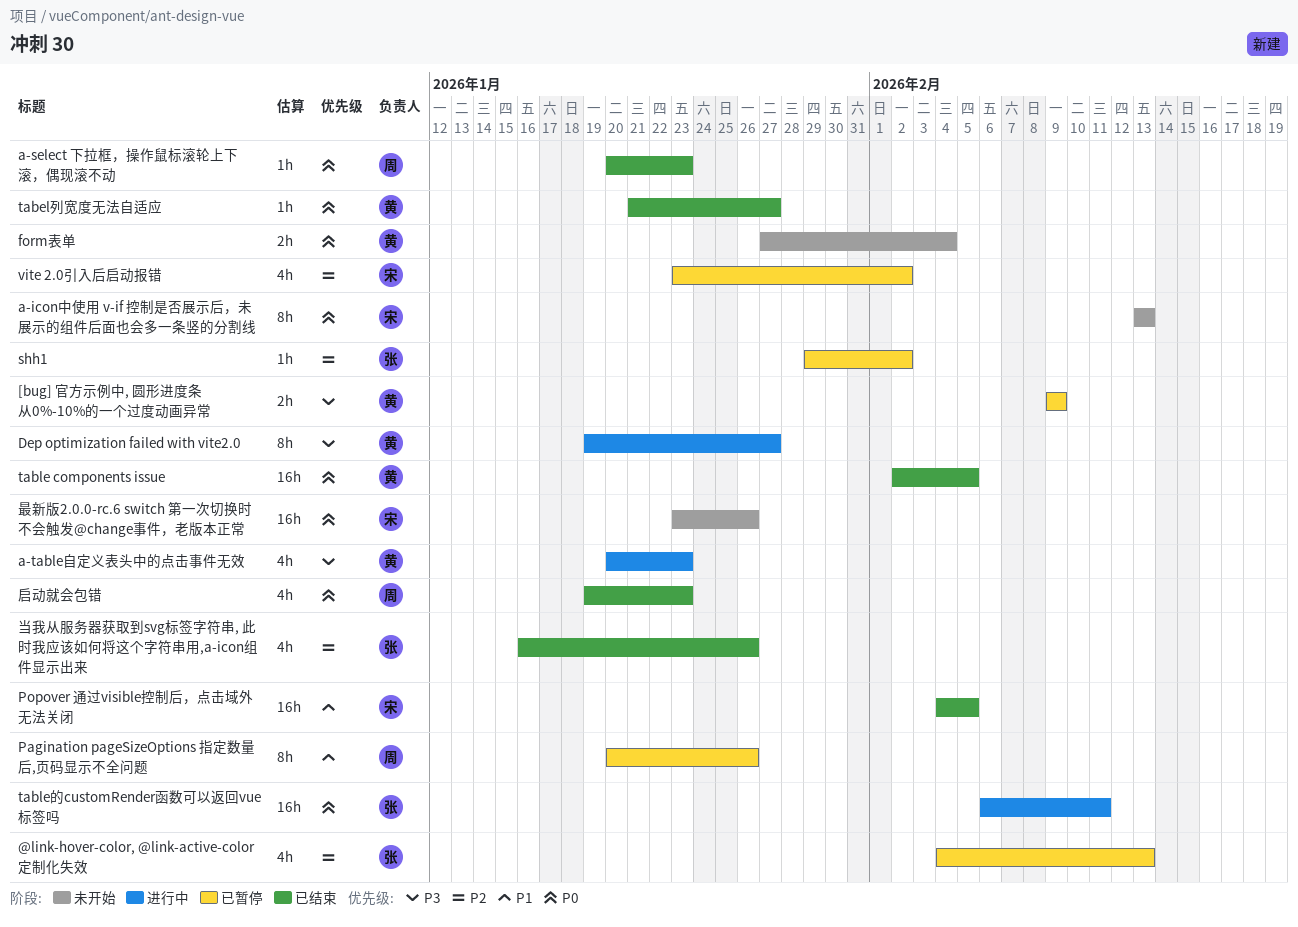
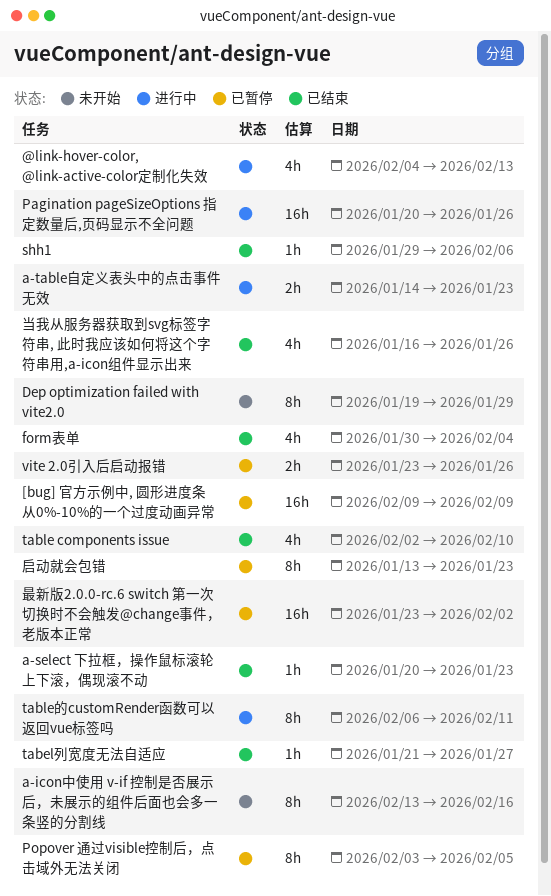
@link-hover-color, @link-active-color定制化失效, status: 已暂停 -> 进行中
[bug] 官方示例中, 圆形进度条从0%-10%的一个过度动画异常, estimate: 2h -> 16h
a-icon中使用 v-if 控制是否展示后，未展示的组件后面也会多一条竖的分割线, due: Feb 13 -> Feb 16
a-table自定义表头中的点击事件无效, estimate: 4h -> 2h
a-table自定义表头中的点击事件无效, start: Jan 20 -> Jan 14
Dep optimization failed with vite2.0, status: 进行中 -> 未开始
Dep optimization failed with vite2.0, due: Jan 27 -> Jan 29
form表单, status: 未开始 -> 已结束
form表单, estimate: 2h -> 4h
form表单, start: Jan 27 -> Jan 30
Pagination pageSizeOptions 指定数量后,页码显示不全问题, status: 已暂停 -> 进行中
Pagination pageSizeOptions 指定数量后,页码显示不全问题, estimate: 8h -> 16h
Popover 通过visible控制后，点击域外无法关闭, status: 已结束 -> 已暂停
Popover 通过visible控制后，点击域外无法关闭, estimate: 16h -> 8h
Popover 通过visible控制后，点击域外无法关闭, start: Feb 4 -> Feb 3
shh1, status: 已暂停 -> 已结束
shh1, due: Feb 2 -> Feb 6
table components issue, estimate: 16h -> 4h
table components issue, due: Feb 5 -> Feb 10
table的customRender函数可以返回vue标签吗, estimate: 16h -> 8h
vite 2.0引入后启动报错, estimate: 4h -> 2h
vite 2.0引入后启动报错, due: Feb 2 -> Jan 26
启动就会包错, status: 已结束 -> 已暂停
启动就会包错, estimate: 4h -> 8h
启动就会包错, start: Jan 19 -> Jan 13
最新版2.0.0-rc.6 switch 第一次切换时不会触发@change事件，老版本正常, status: 未开始 -> 已暂停
最新版2.0.0-rc.6 switch 第一次切换时不会触发@change事件，老版本正常, due: Jan 26 -> Feb 2

